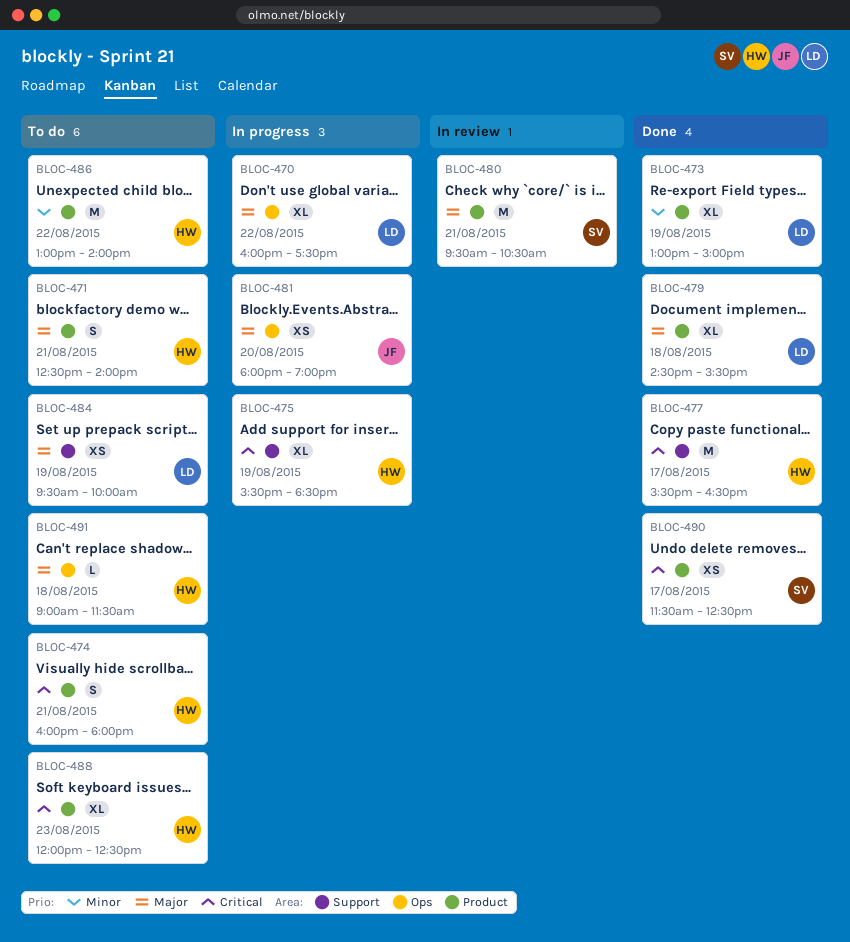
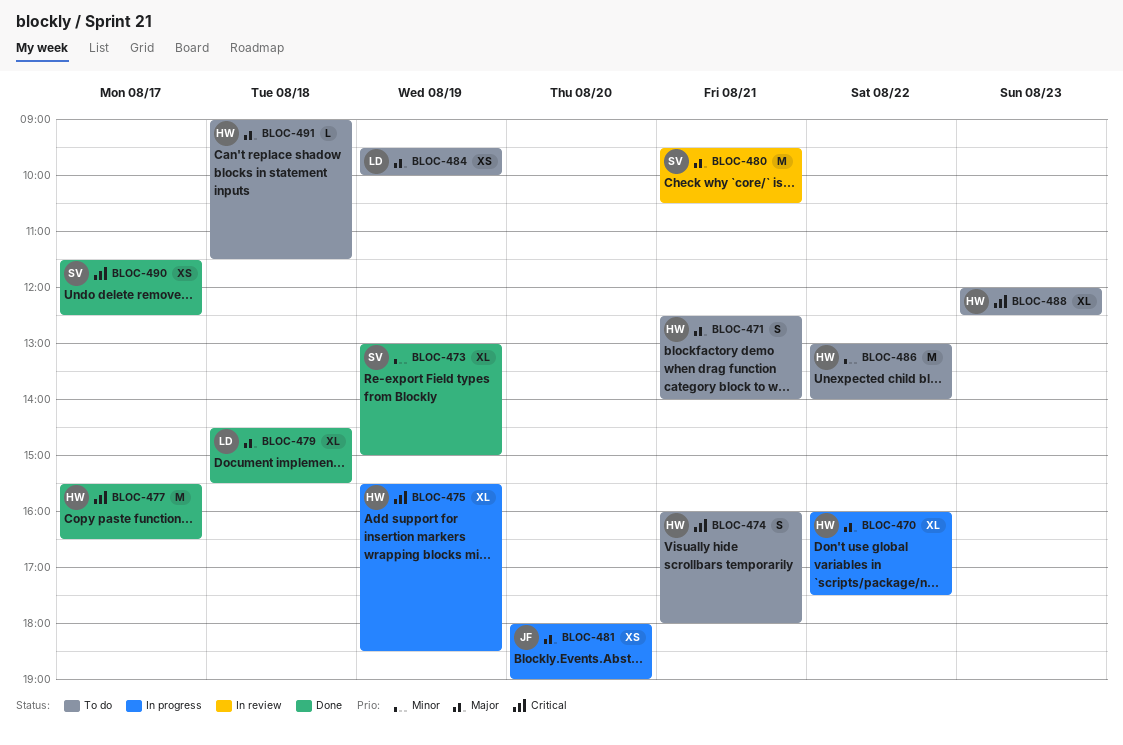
BLOC-470, owner: LD -> HW
BLOC-473, owner: LD -> SV

